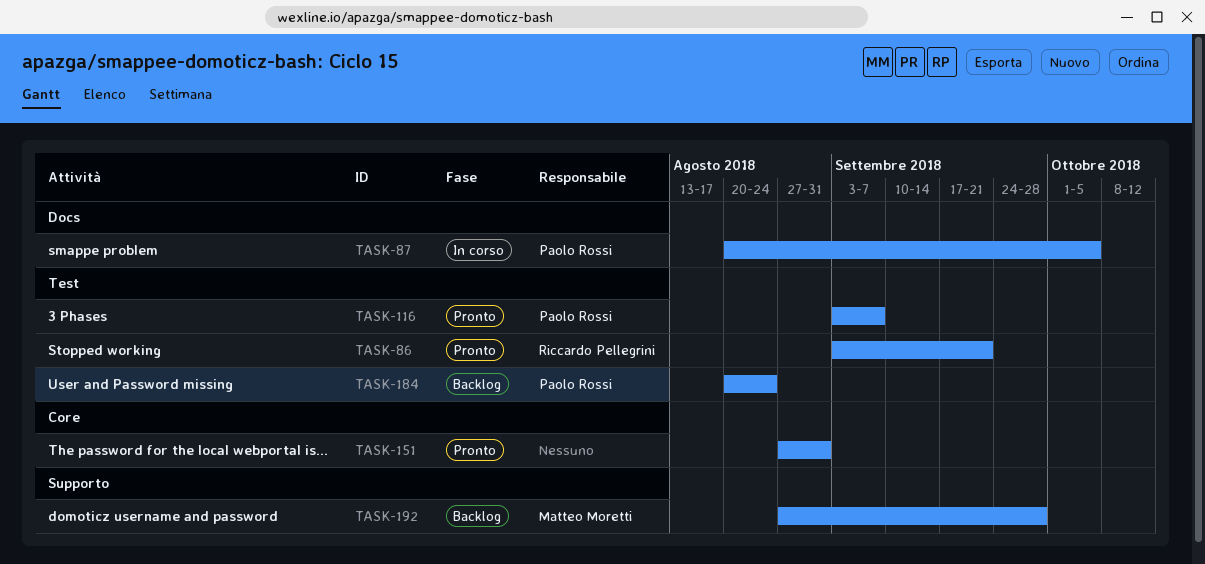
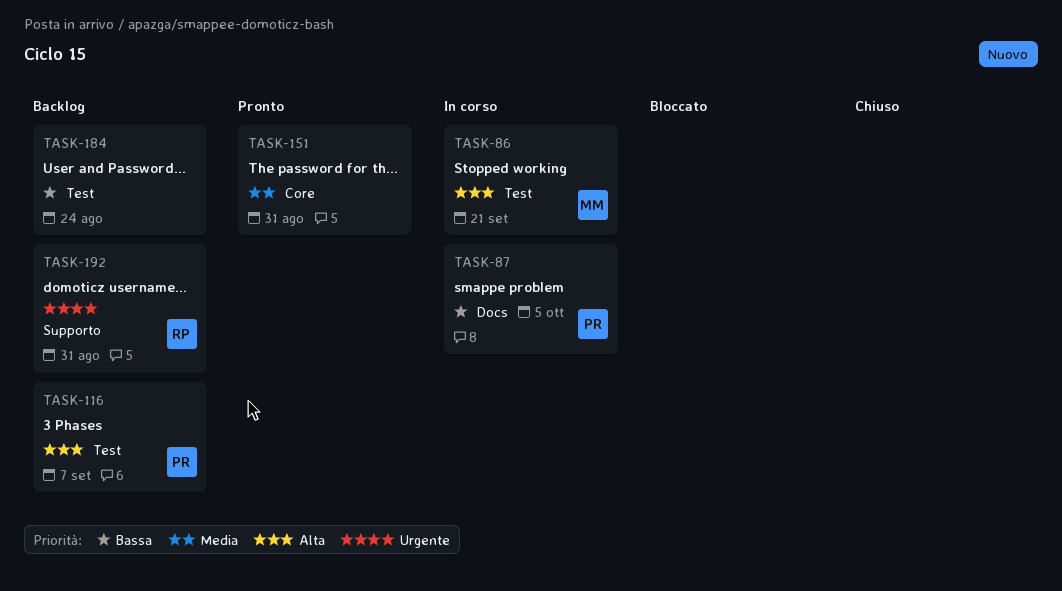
TASK-86, status: Pronto -> In corso
TASK-86, owner: Riccardo Pellegrini -> Matteo Moretti
TASK-116, status: Pronto -> Backlog
TASK-184, owner: Paolo Rossi -> none
TASK-192, owner: Matteo Moretti -> Riccardo Pellegrini
TASK-192, due: Sep 28 -> Aug 31

